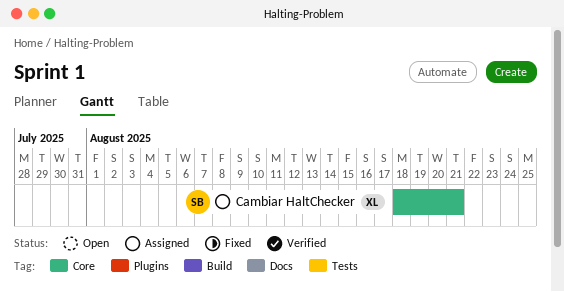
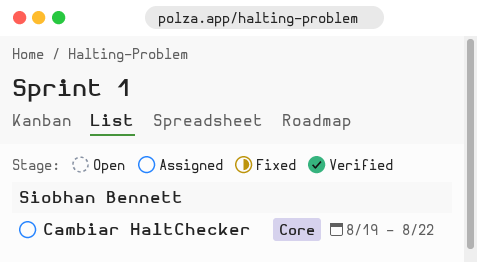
Cambiar HaltChecker, start: Aug 18 -> Aug 19
Cambiar HaltChecker, due: Aug 21 -> Aug 22

